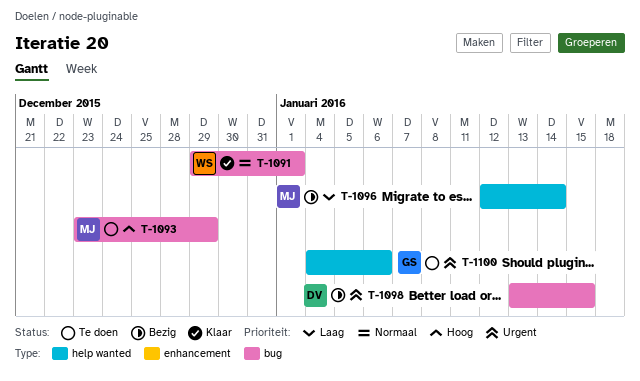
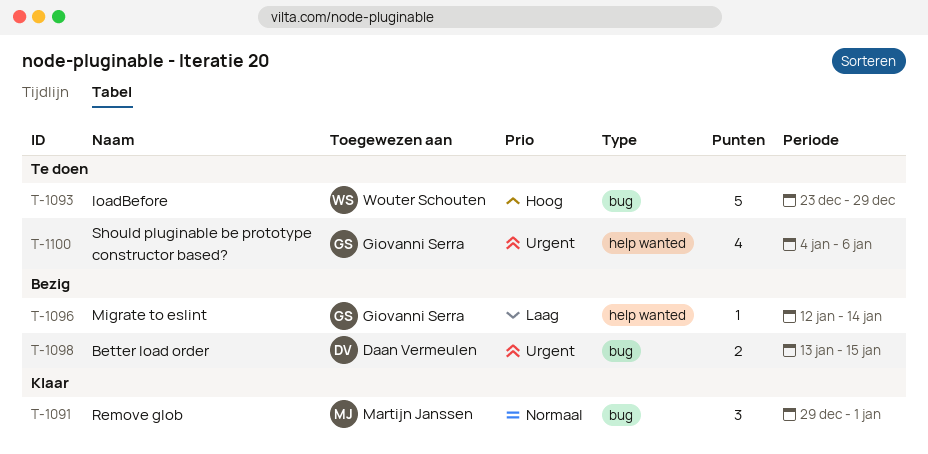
T-1091, owner: Wouter Schouten -> Martijn Janssen
T-1093, owner: Martijn Janssen -> Wouter Schouten
T-1096, owner: Martijn Janssen -> Giovanni Serra

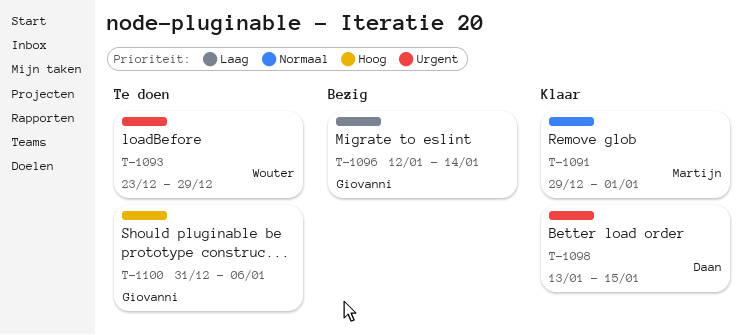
T-1093, priority: Hoog -> Urgent
T-1098, status: Bezig -> Klaar
T-1100, priority: Urgent -> Hoog
T-1100, start: Jan 4 -> Dec 31

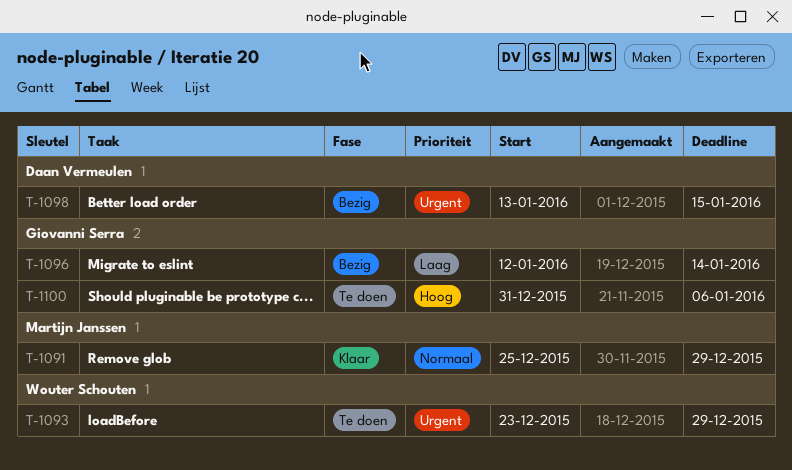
T-1091, start: Dec 29 -> Dec 25
T-1091, due: Jan 1 -> Dec 29
T-1098, status: Klaar -> Bezig

